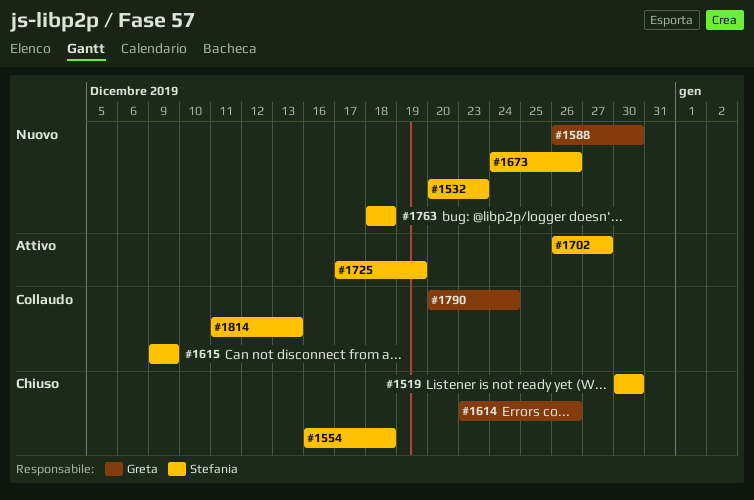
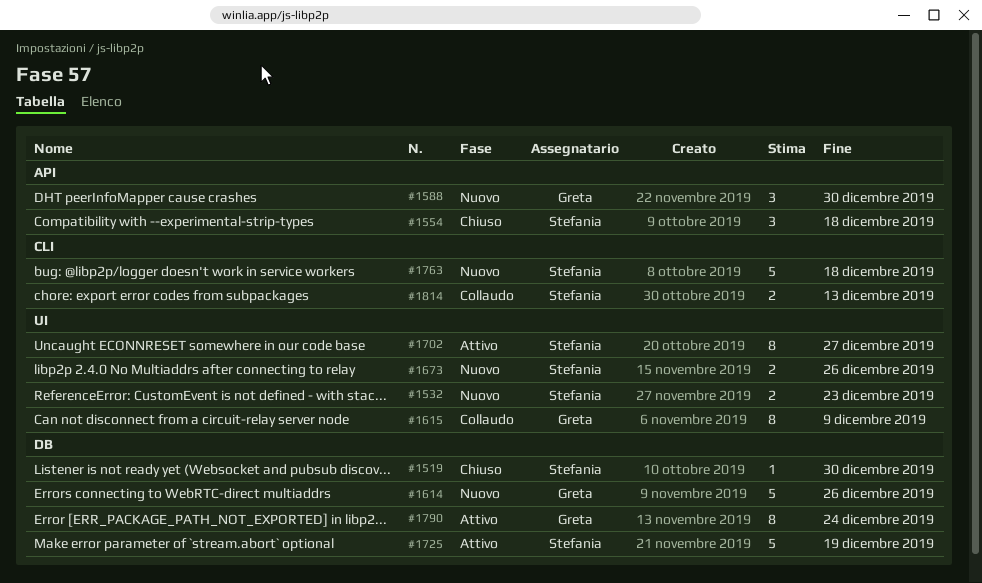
#1614, status: Chiuso -> Nuovo
#1615, owner: Stefania -> Greta
#1790, status: Collaudo -> Attivo

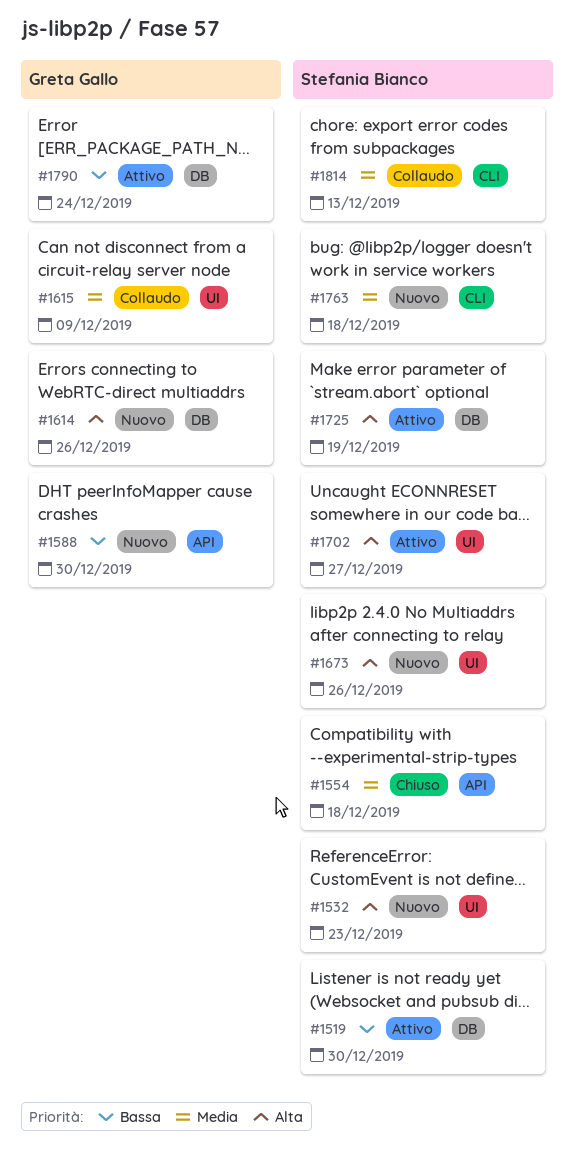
#1519, status: Chiuso -> Attivo

